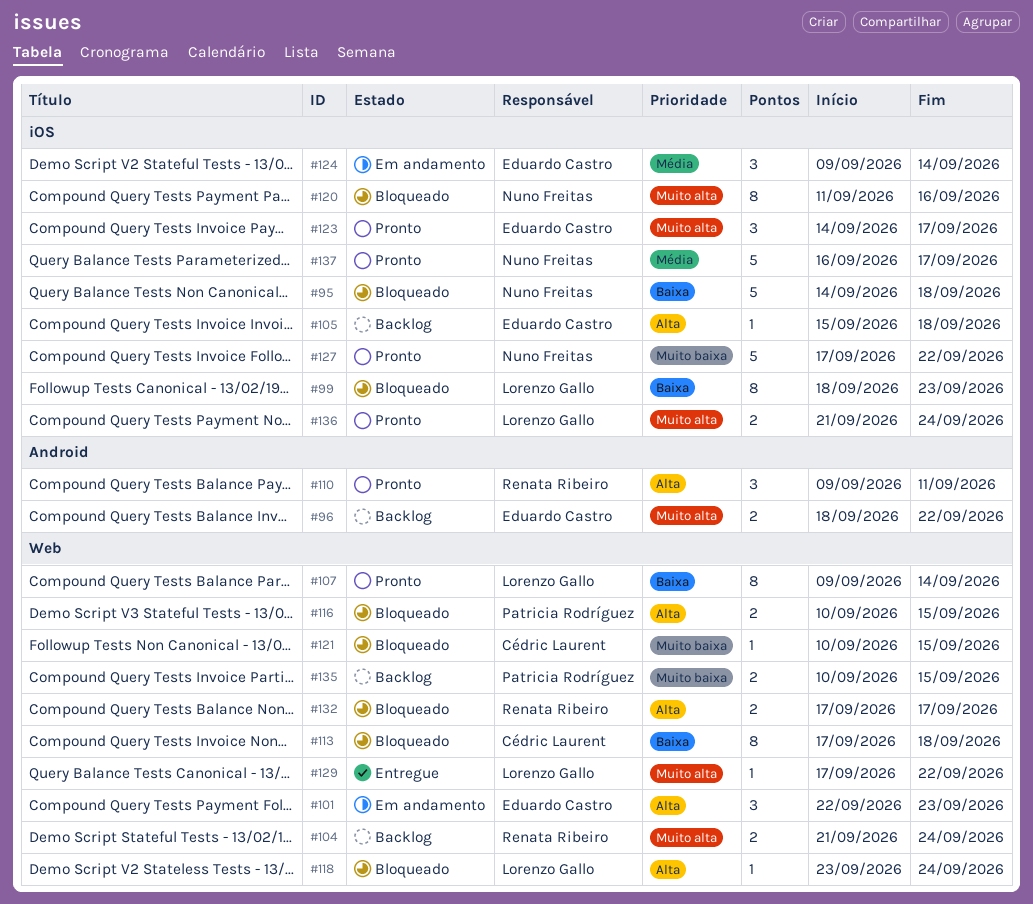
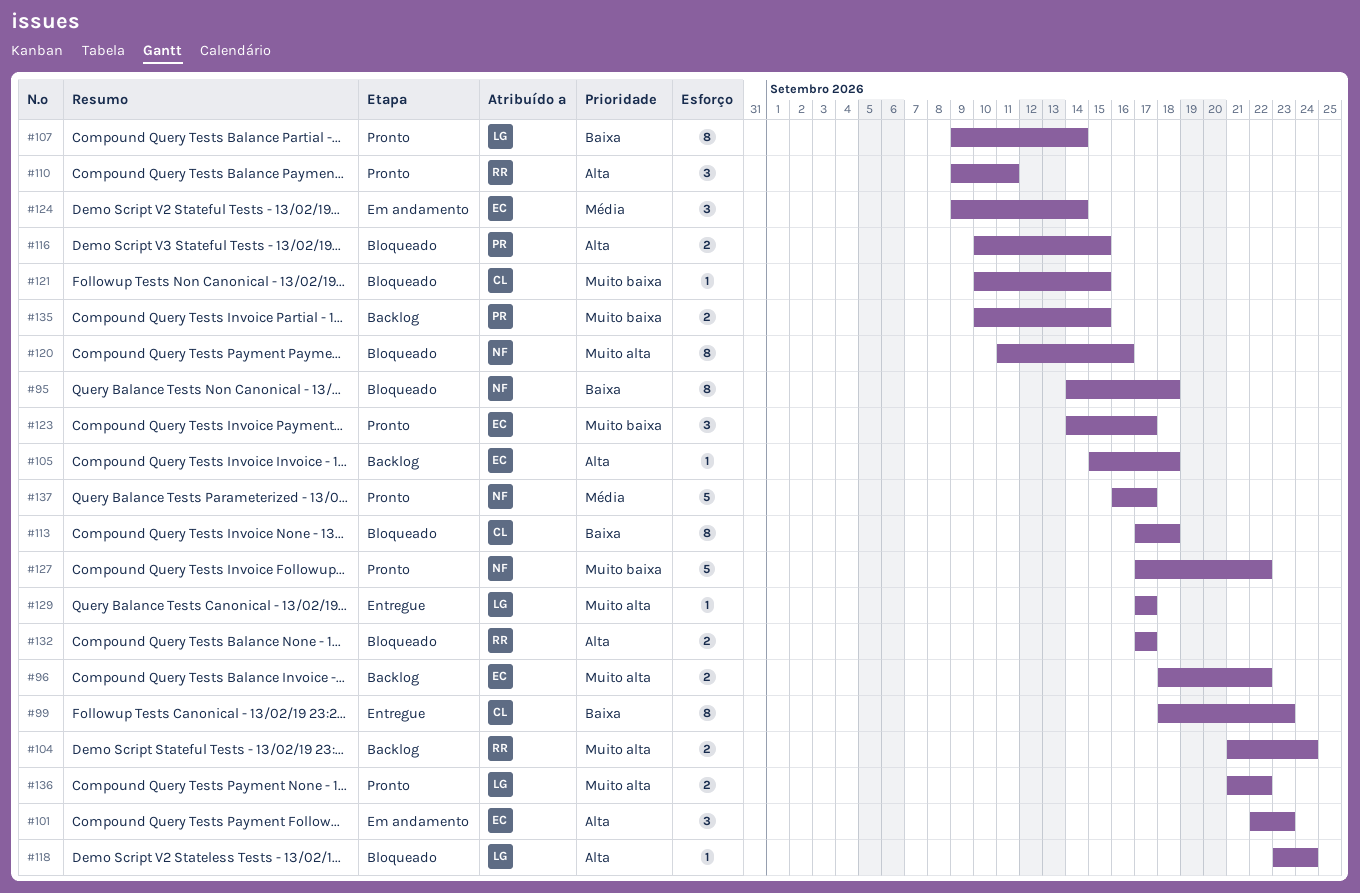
#95, estimate: 5 -> 8
#99, status: Bloqueado -> Entregue
#99, owner: Lorenzo Gallo -> Cédric Laurent
#123, priority: Muito alta -> Muito baixa
#129, due: Sep 22 -> Sep 17
#136, due: Sep 24 -> Sep 22

